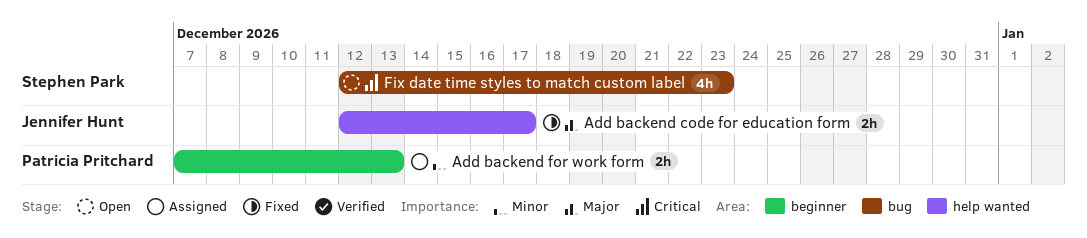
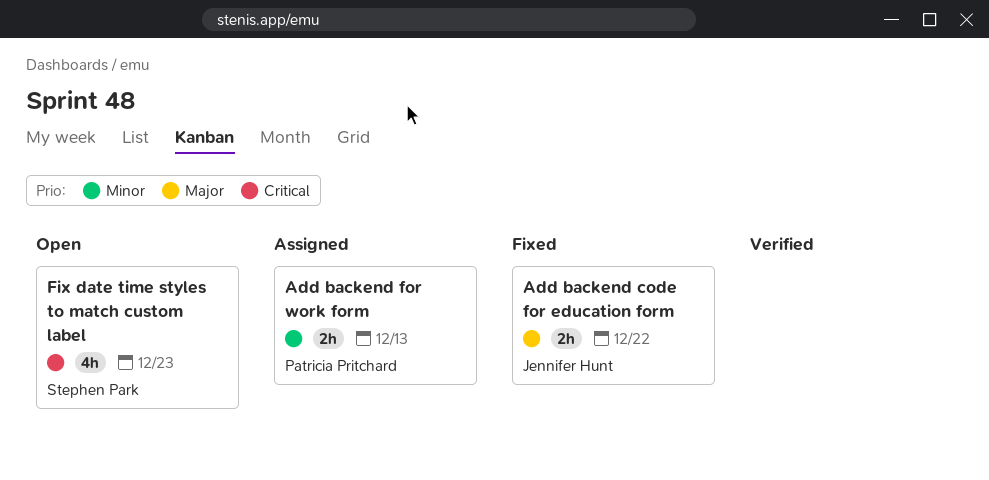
Add backend code for education form, due: Dec 17 -> Dec 22

